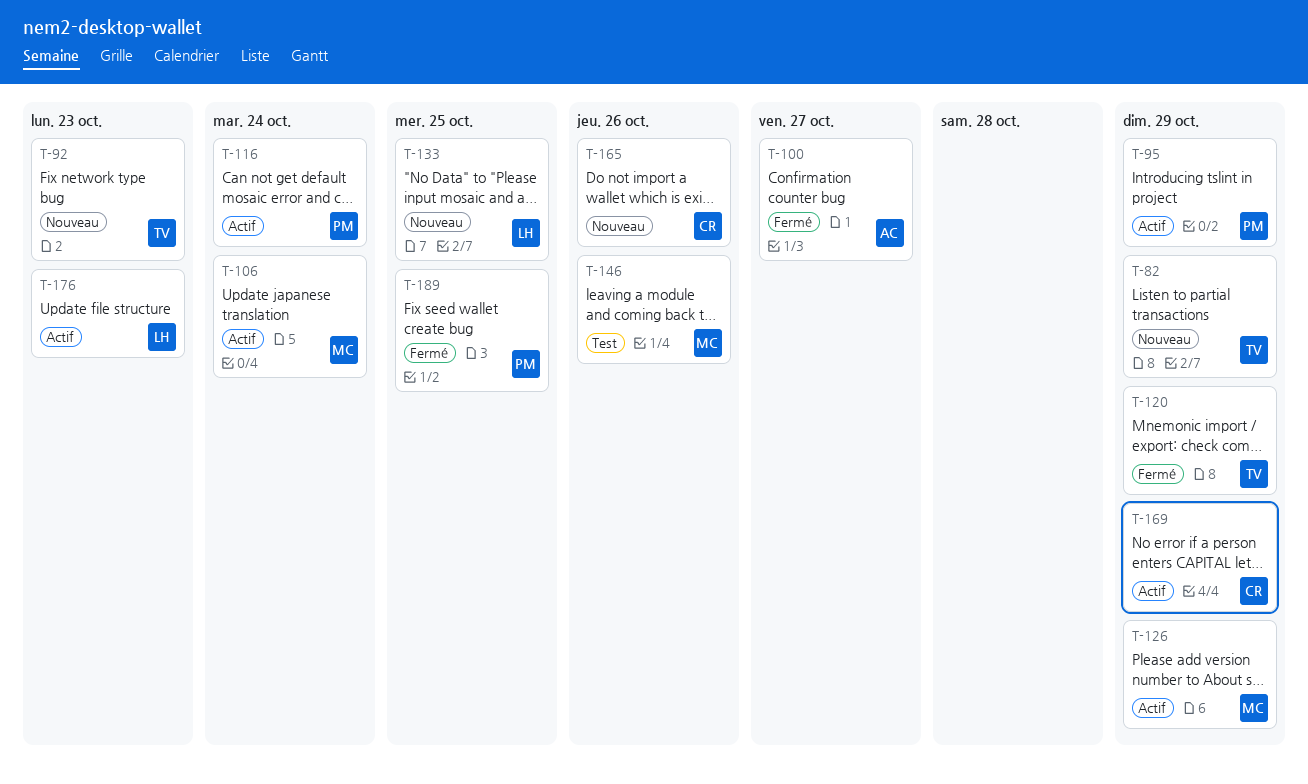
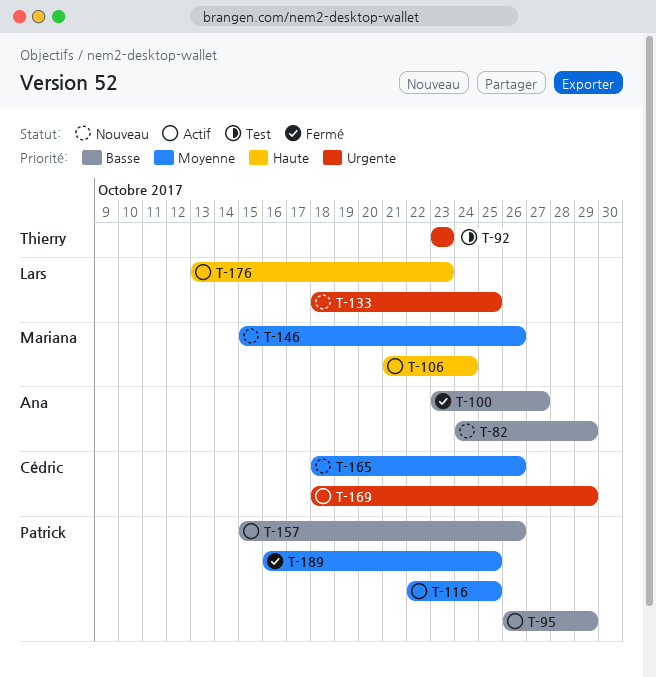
T-82, owner: Thierry -> Ana
T-92, status: Nouveau -> Test
T-116, due: Oct 24 -> Oct 25
T-120: present -> none
T-126: present -> none
T-146, status: Test -> Nouveau
T-157: none -> present

